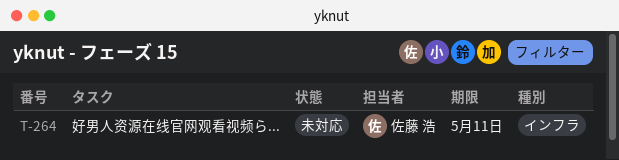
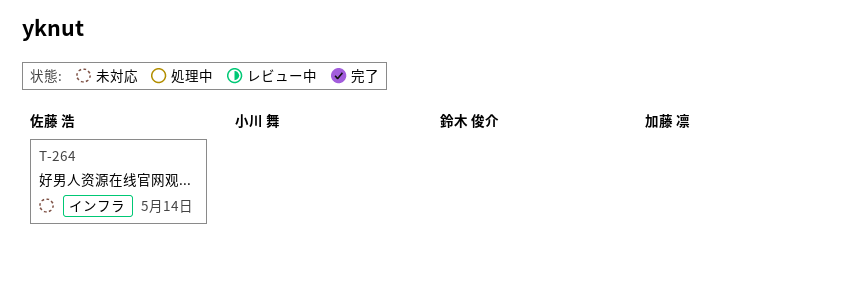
T-264, due: May 11 -> May 14

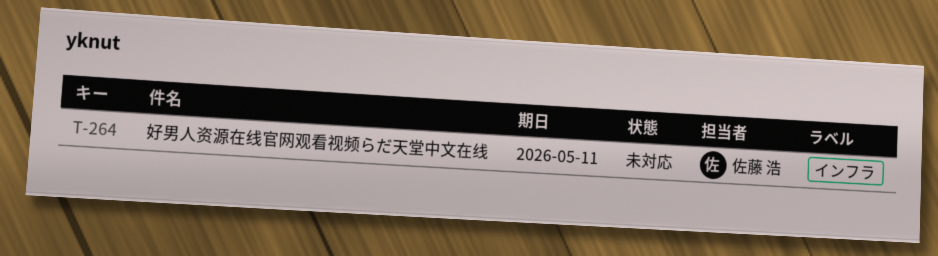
T-264, due: May 14 -> May 11

